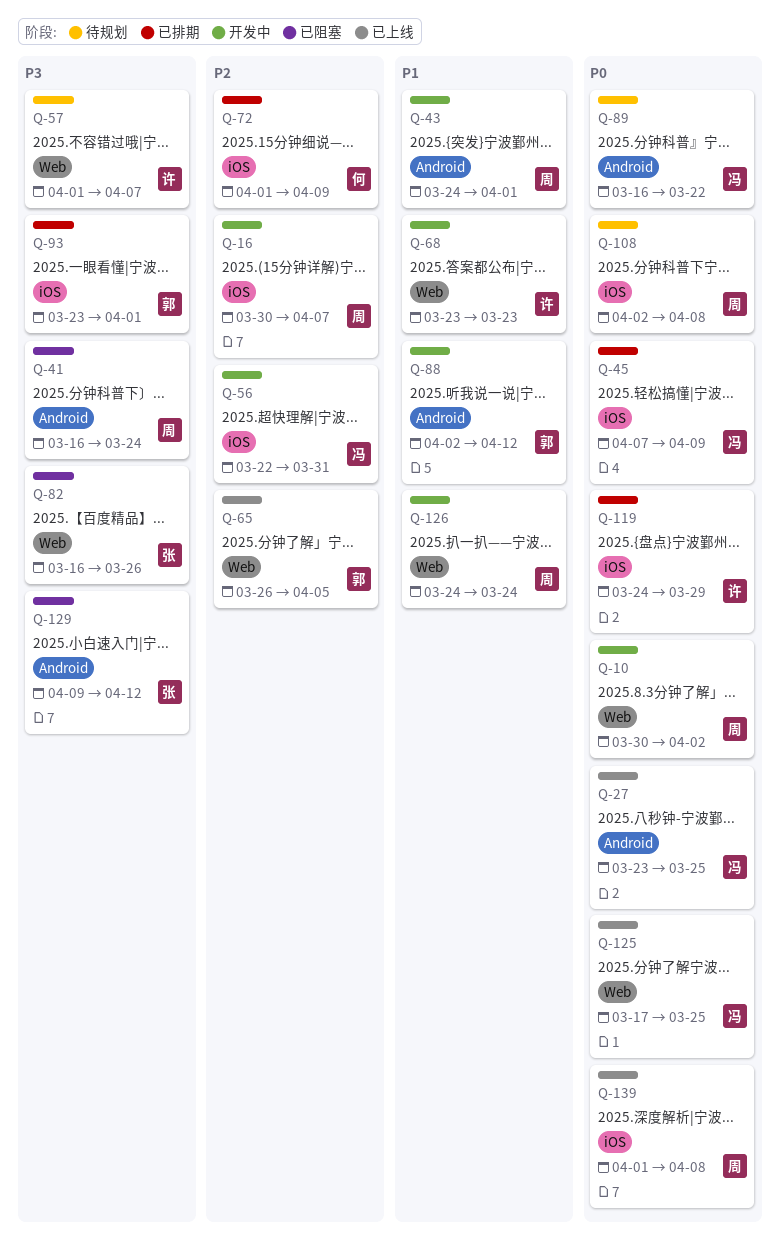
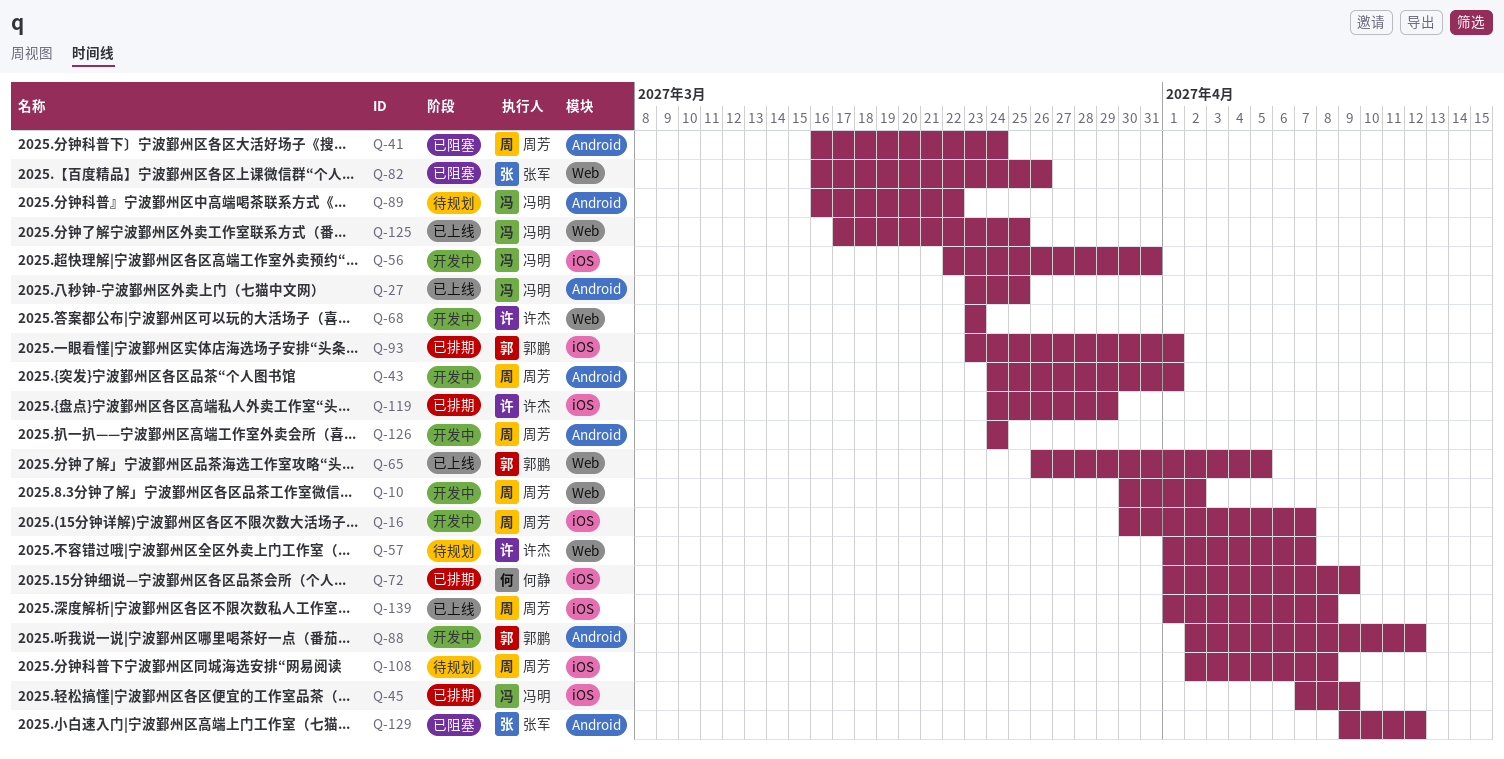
Q-126, label: Web -> Android

